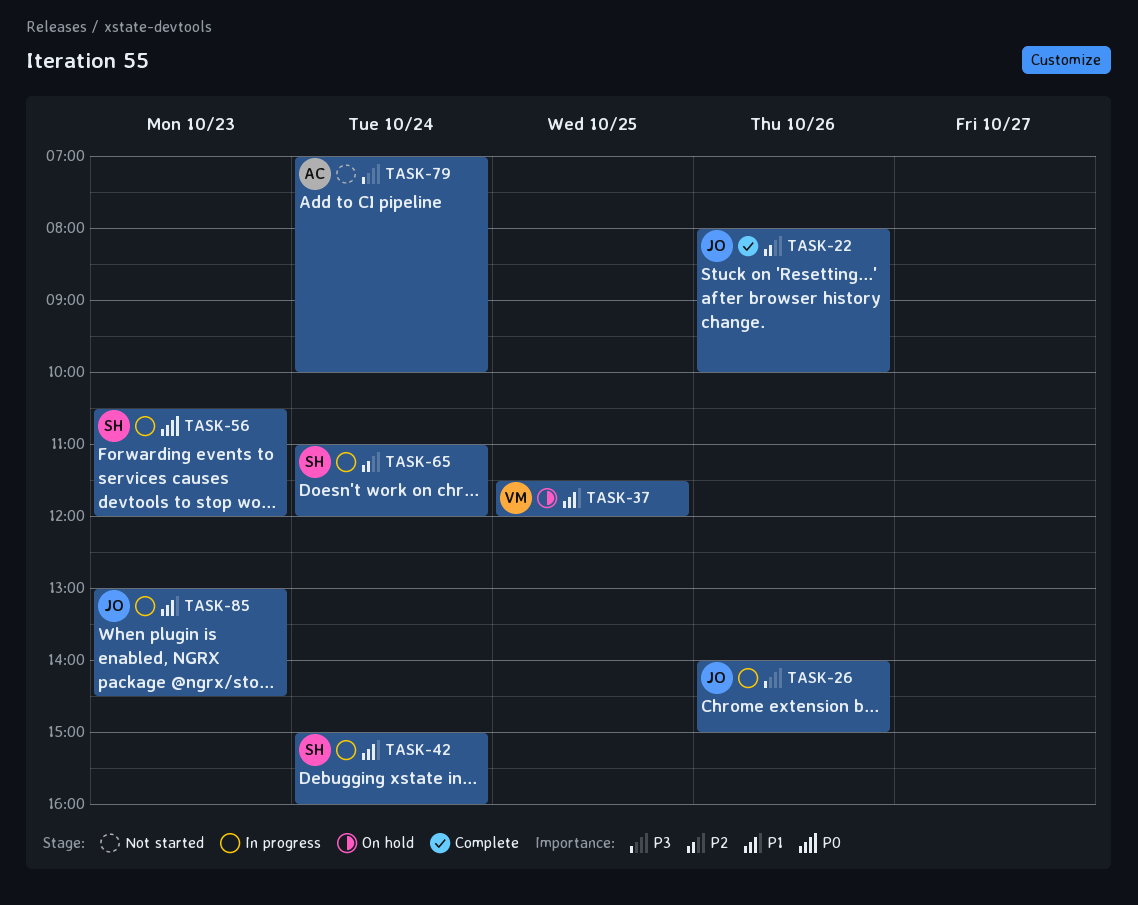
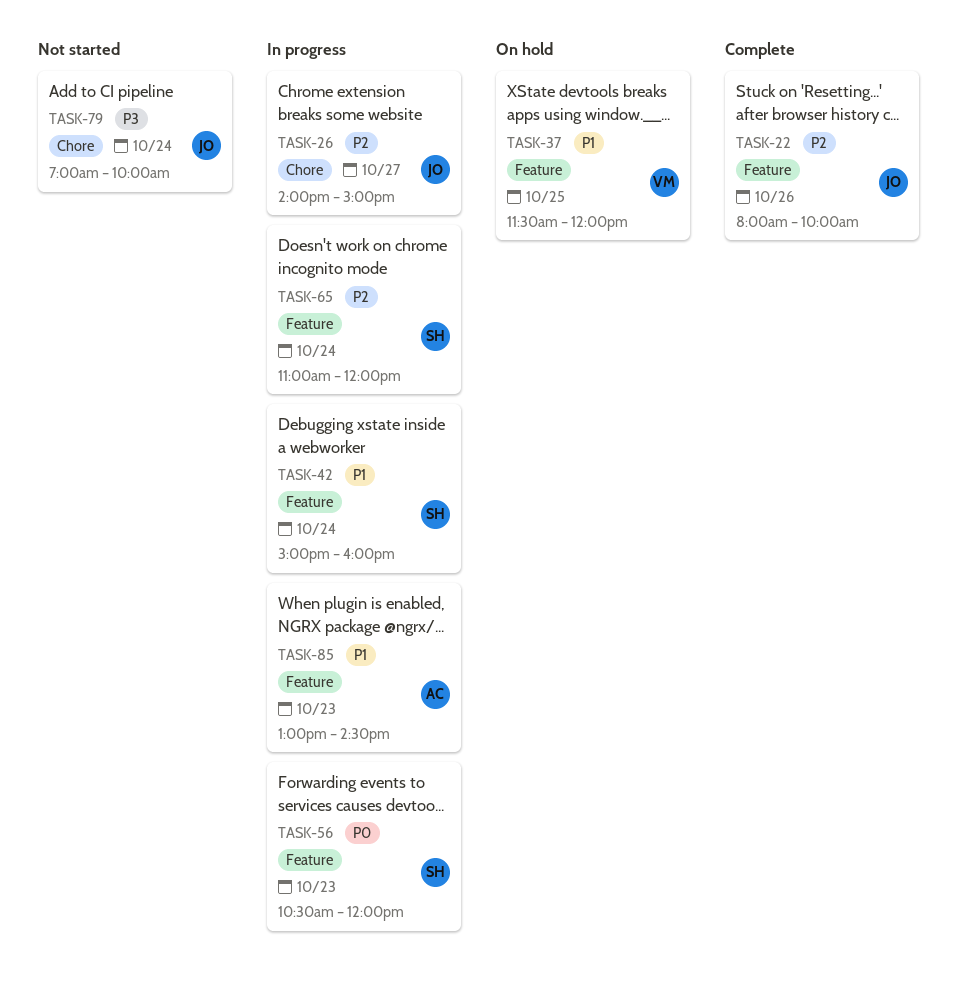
TASK-26, priority: P3 -> P2
TASK-26, day: Oct 26 -> Oct 27
TASK-79, owner: AC -> JO
TASK-85, owner: JO -> AC

